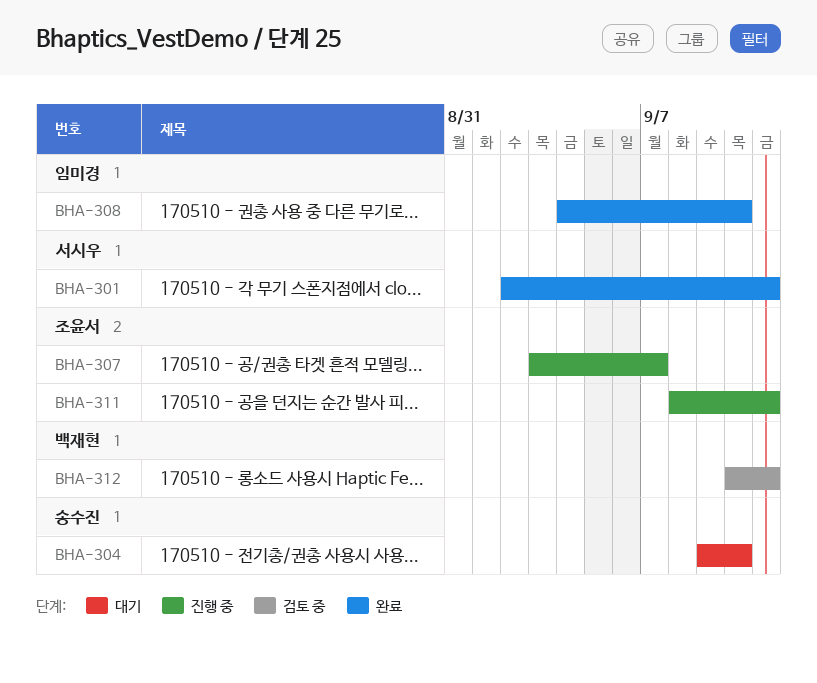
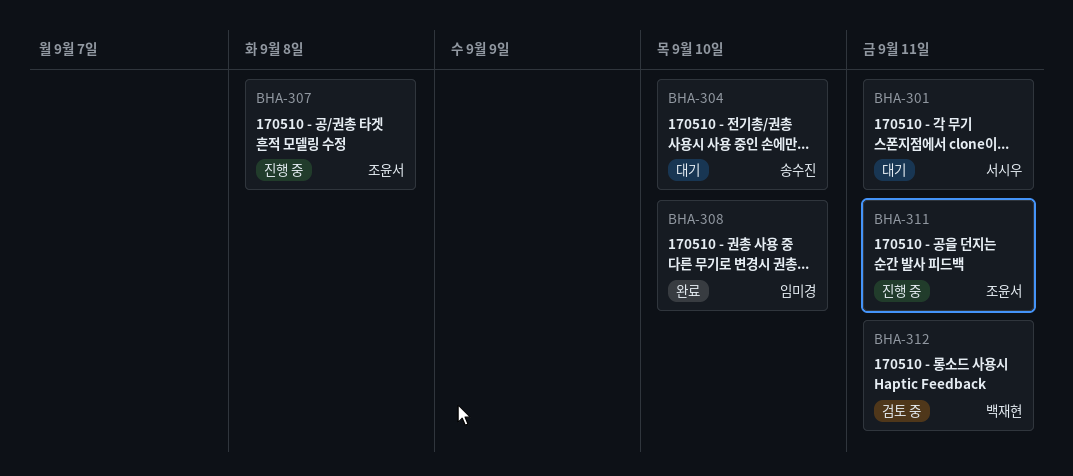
BHA-301, status: 완료 -> 대기
BHA-307, due: Sep 7 -> Sep 8

